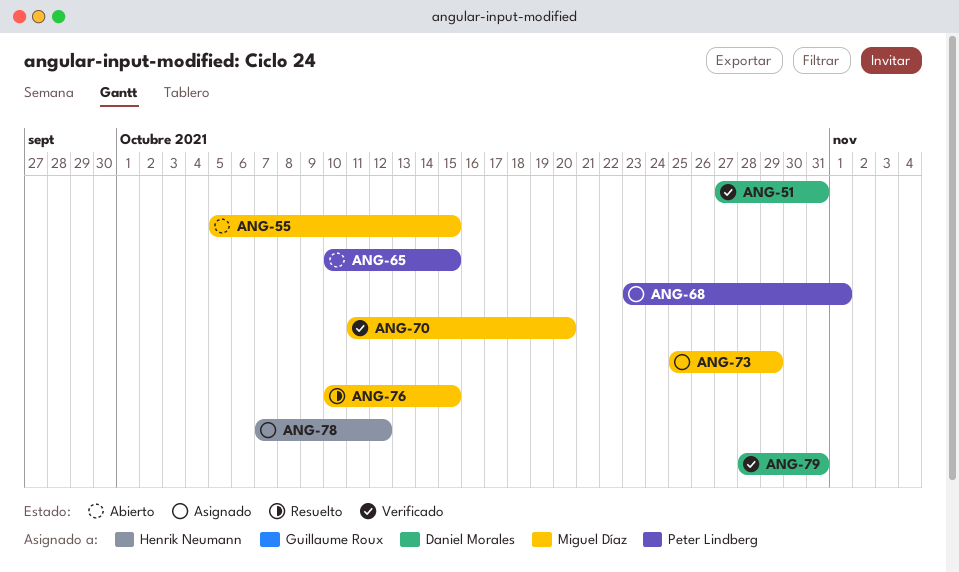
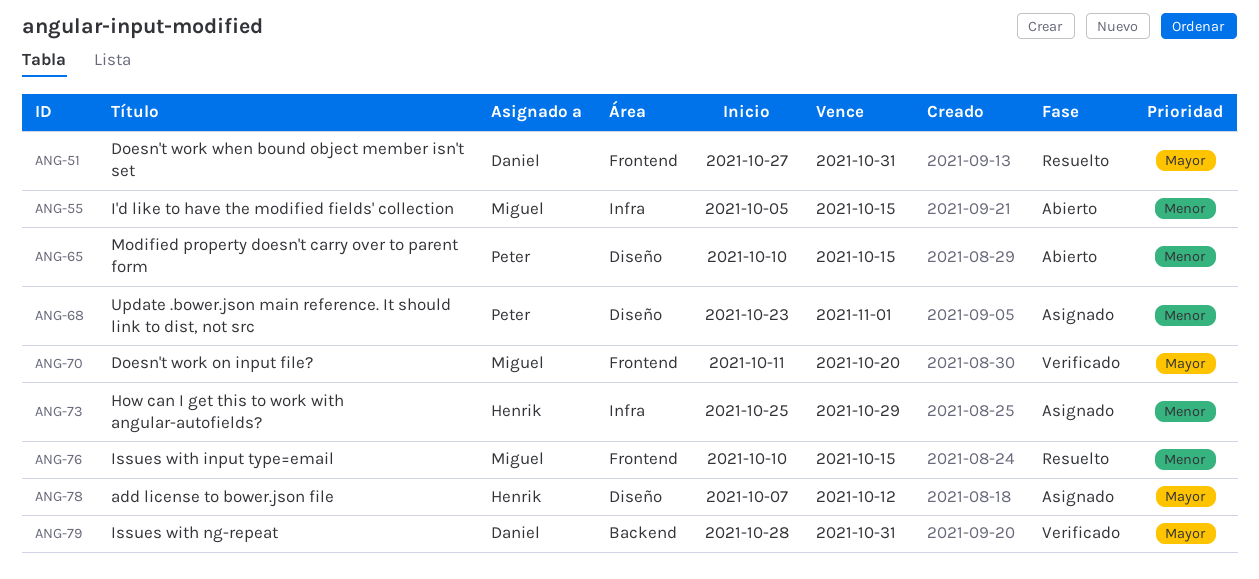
ANG-51, status: Verificado -> Resuelto
ANG-73, owner: Miguel Díaz -> Henrik Neumann

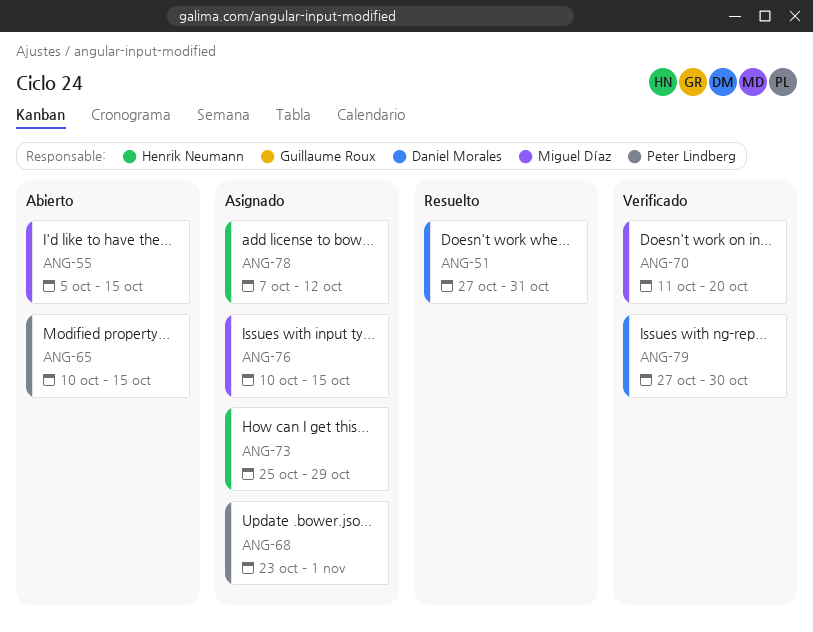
ANG-76, status: Resuelto -> Asignado
ANG-79, start: Oct 28 -> Oct 27
ANG-79, due: Oct 31 -> Oct 30

